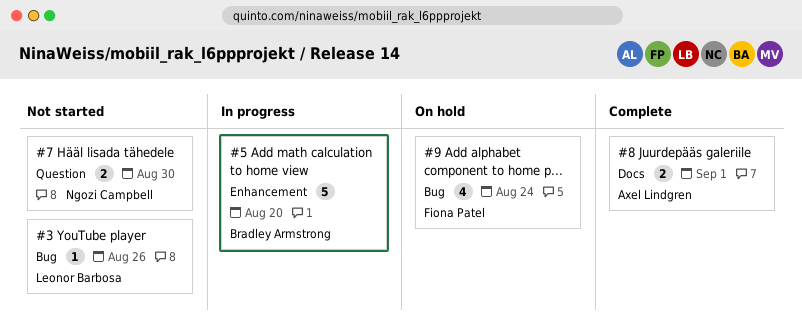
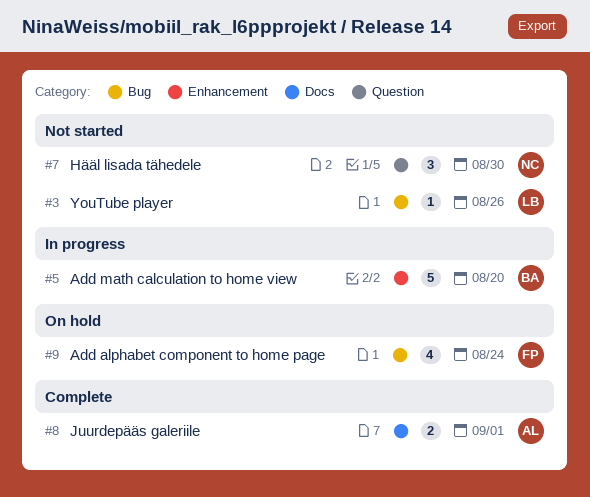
#7, estimate: 2 -> 3

